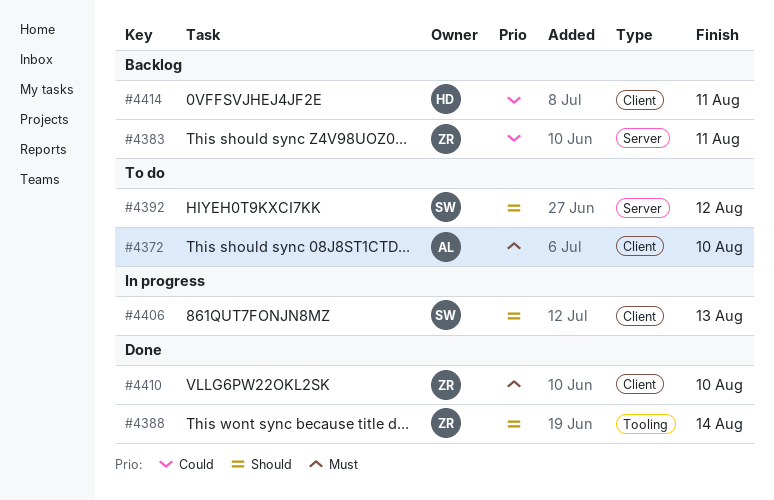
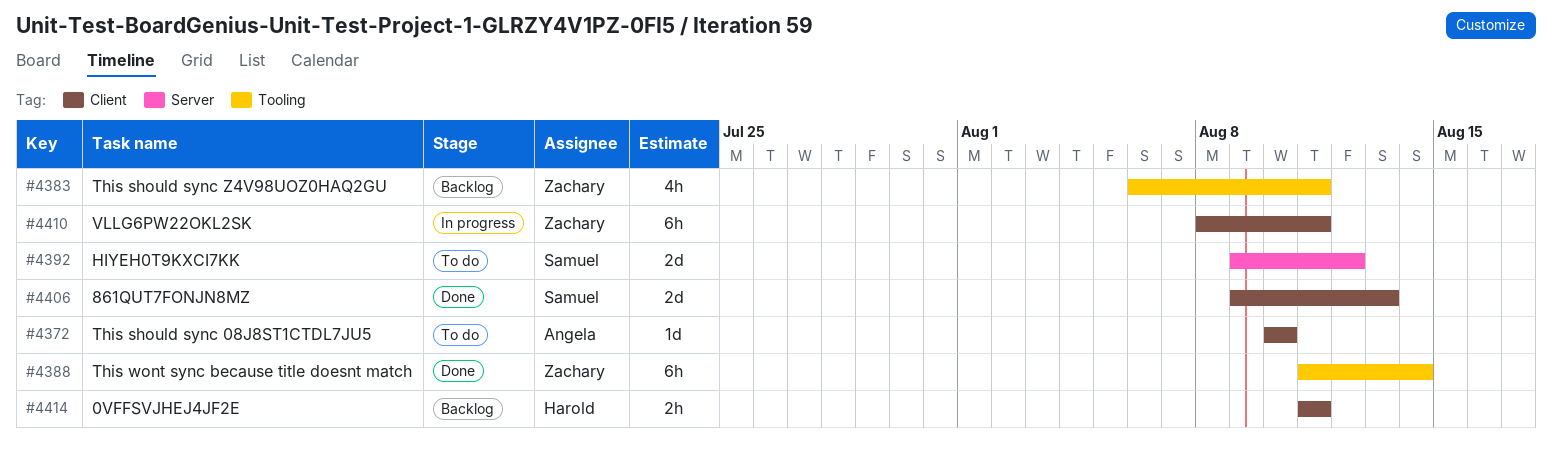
#4383, label: Server -> Tooling
#4406, status: In progress -> Done
#4410, status: Done -> In progress
#4410, due: Aug 10 -> Aug 11

